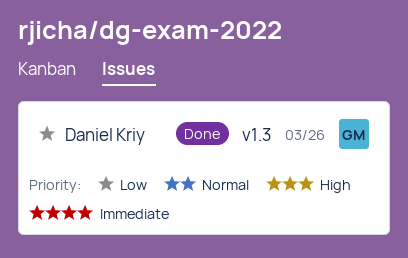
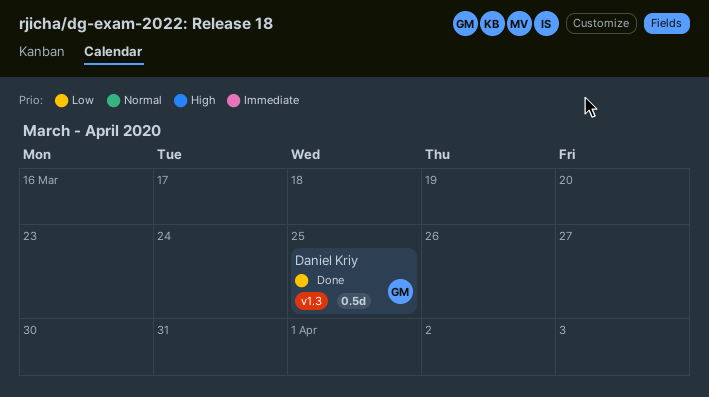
Daniel Kriy, due: Mar 26 -> Mar 25

